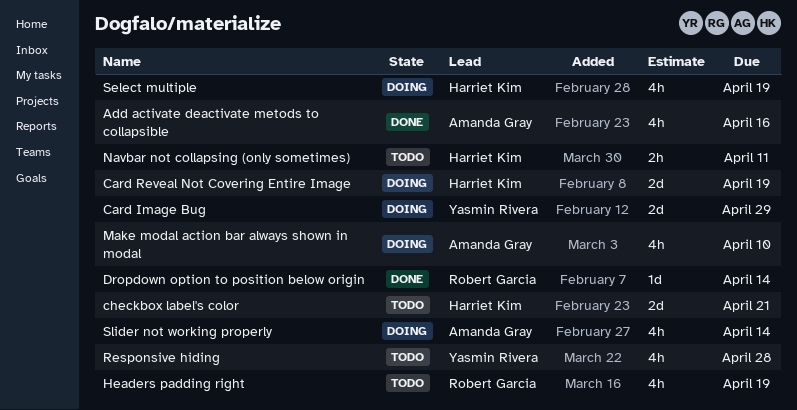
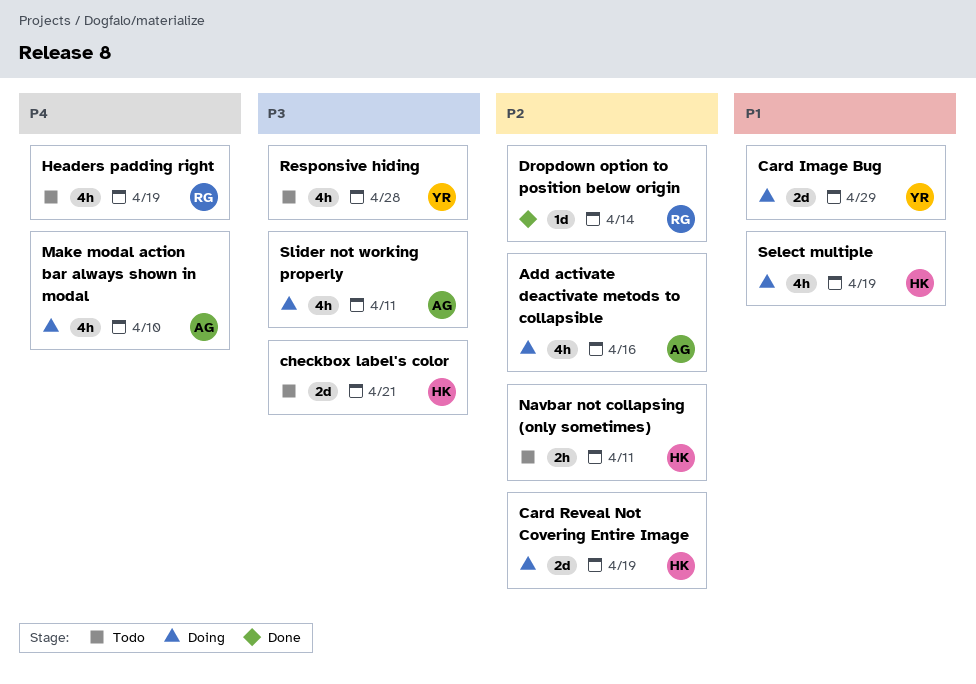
Add activate deactivate metods to collapsible, status: Done -> Doing
Slider not working properly, due: Apr 14 -> Apr 11

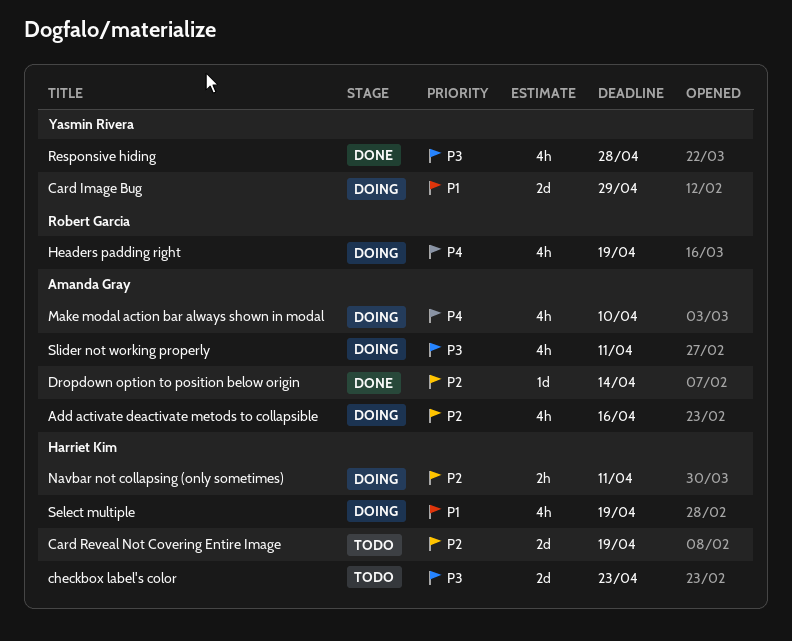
Card Reveal Not Covering Entire Image, status: Doing -> Todo
checkbox label's color, due: Apr 21 -> Apr 23
Dropdown option to position below origin, owner: Robert Garcia -> Amanda Gray
Headers padding right, status: Todo -> Doing
Navbar not collapsing (only sometimes), status: Todo -> Doing
Responsive hiding, status: Todo -> Done

